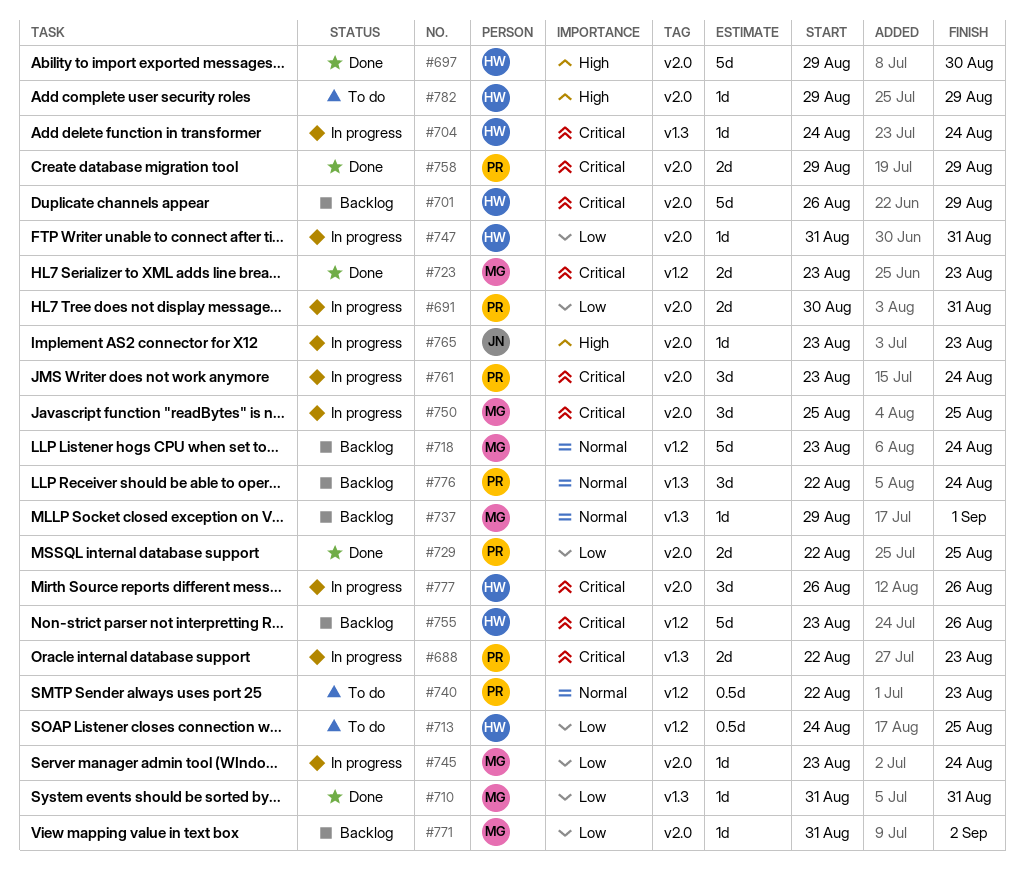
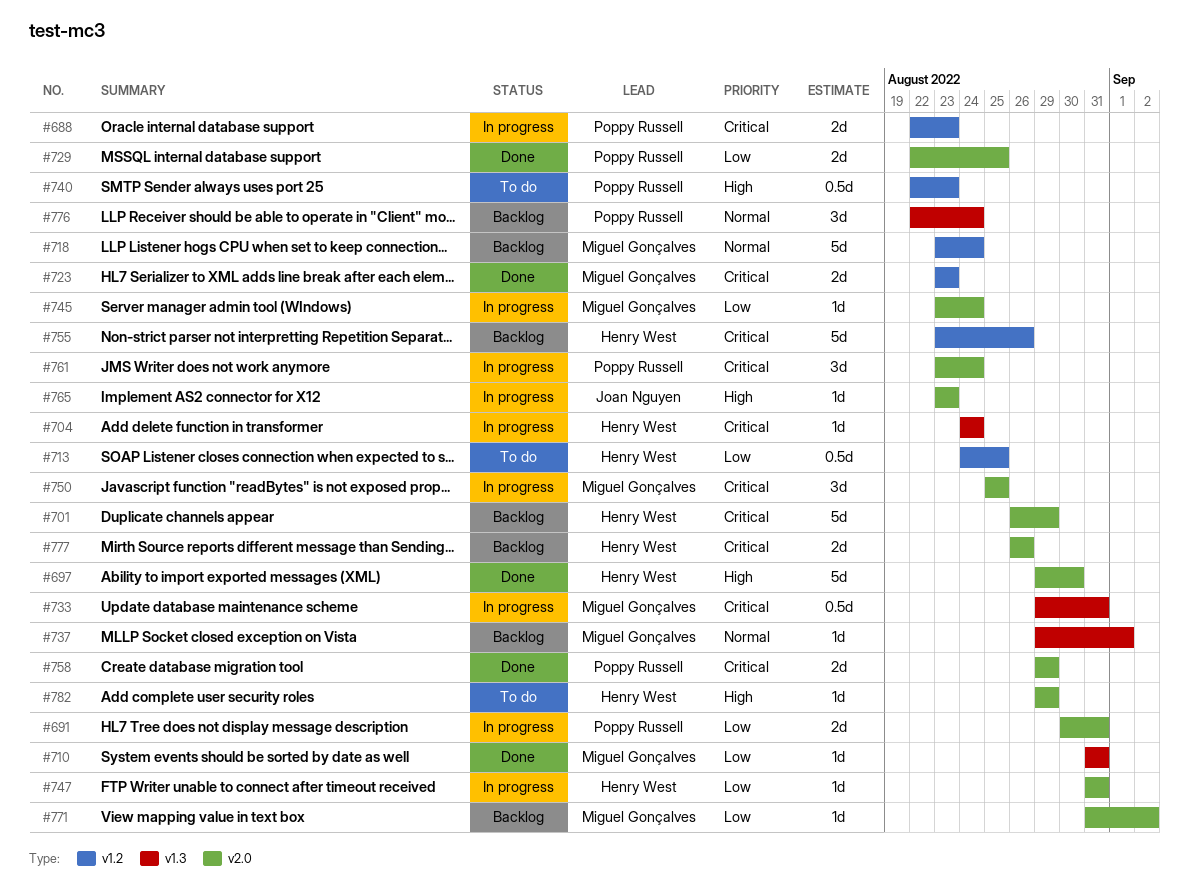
#688, label: v1.3 -> v1.2
#733: none -> present
#740, priority: Normal -> High
#777, status: In progress -> Backlog
#777, estimate: 3d -> 2d

